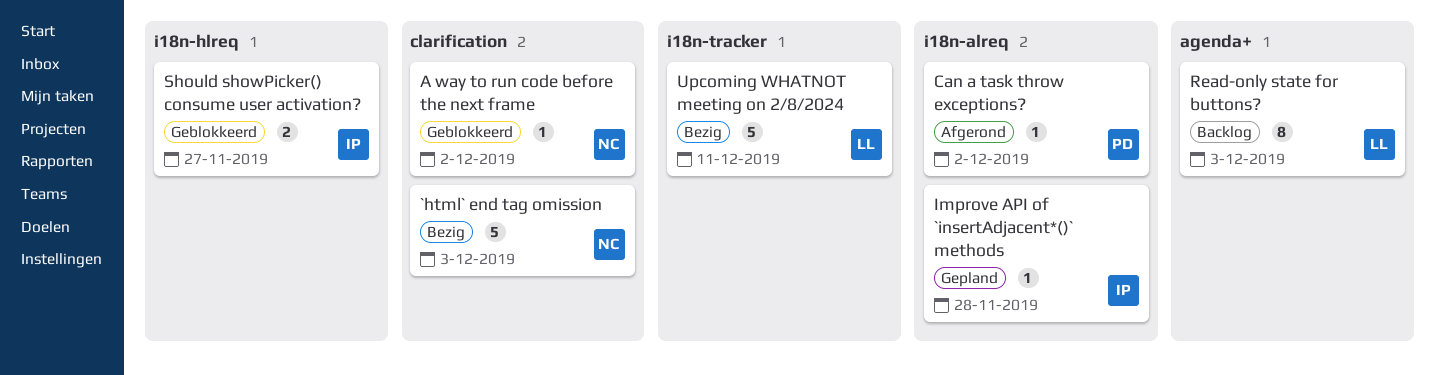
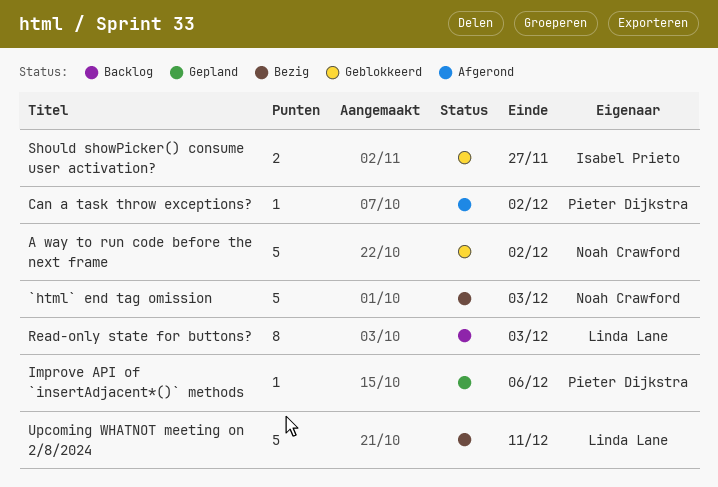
A way to run code before the next frame, estimate: 1 -> 5
Improve API of `insertAdjacent*()` methods, owner: Isabel Prieto -> Pieter Dijkstra
Improve API of `insertAdjacent*()` methods, due: Nov 28 -> Dec 6

